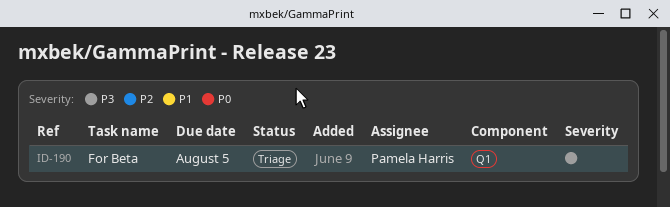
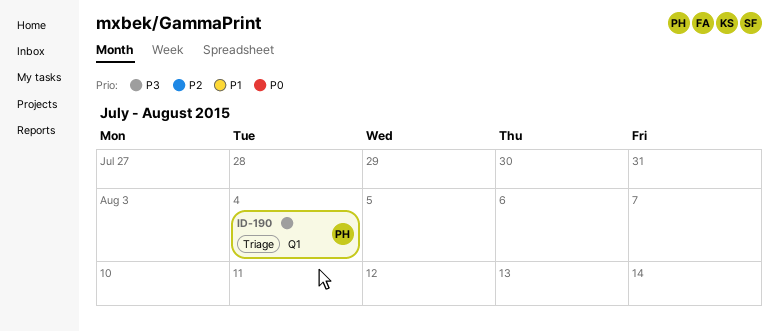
ID-190, due: Aug 5 -> Aug 4

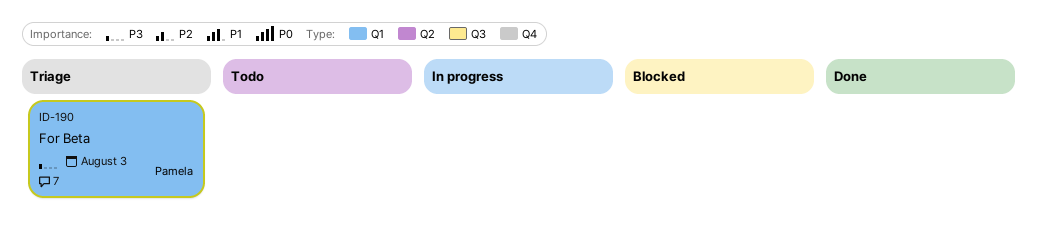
ID-190, due: Aug 4 -> Aug 3

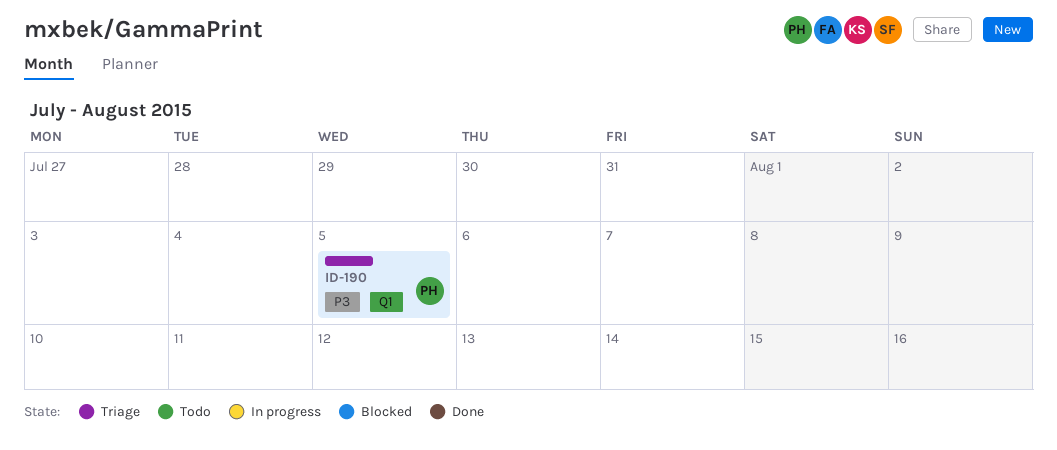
ID-190, due: Aug 3 -> Aug 5

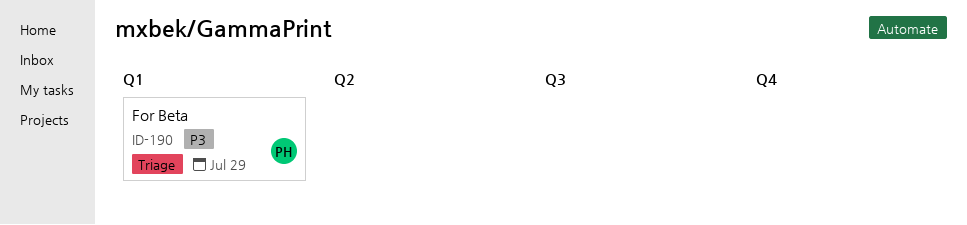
ID-190, due: Aug 5 -> Jul 29

